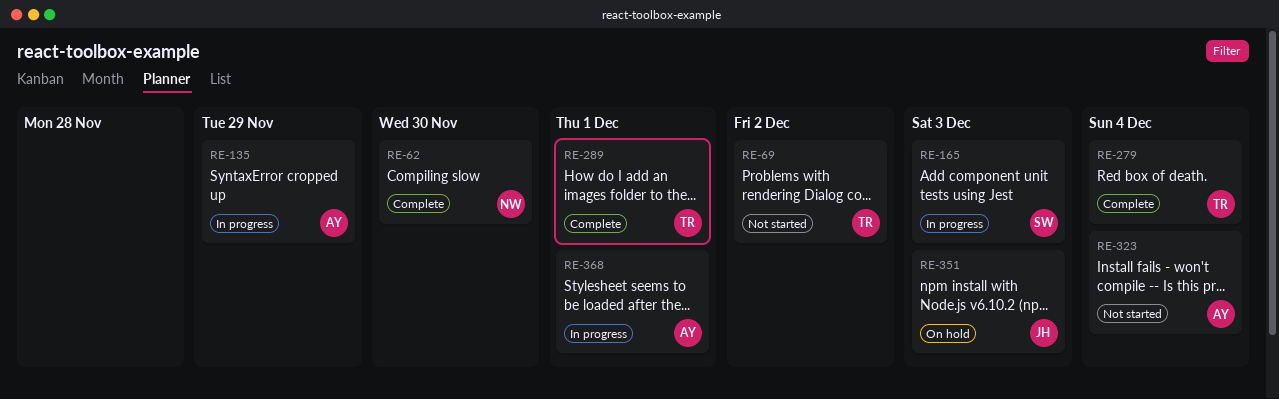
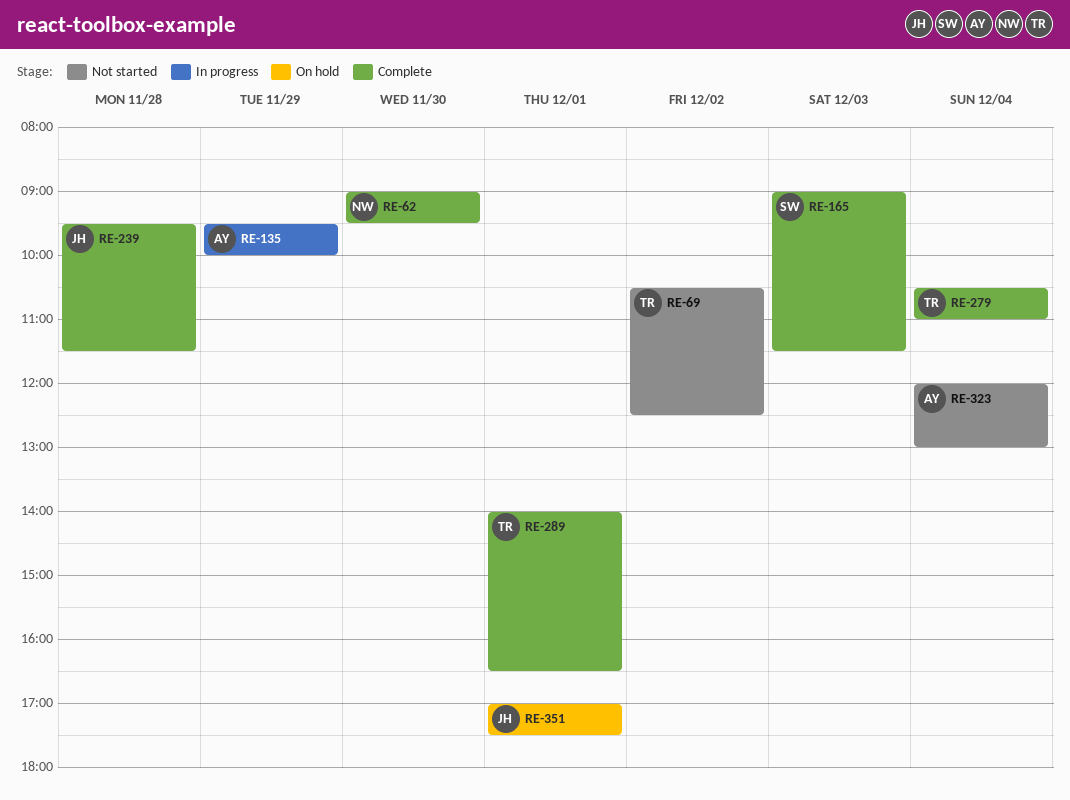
RE-165, status: In progress -> Complete
RE-239: none -> present
RE-351, day: Dec 3 -> Dec 1
RE-368: present -> none

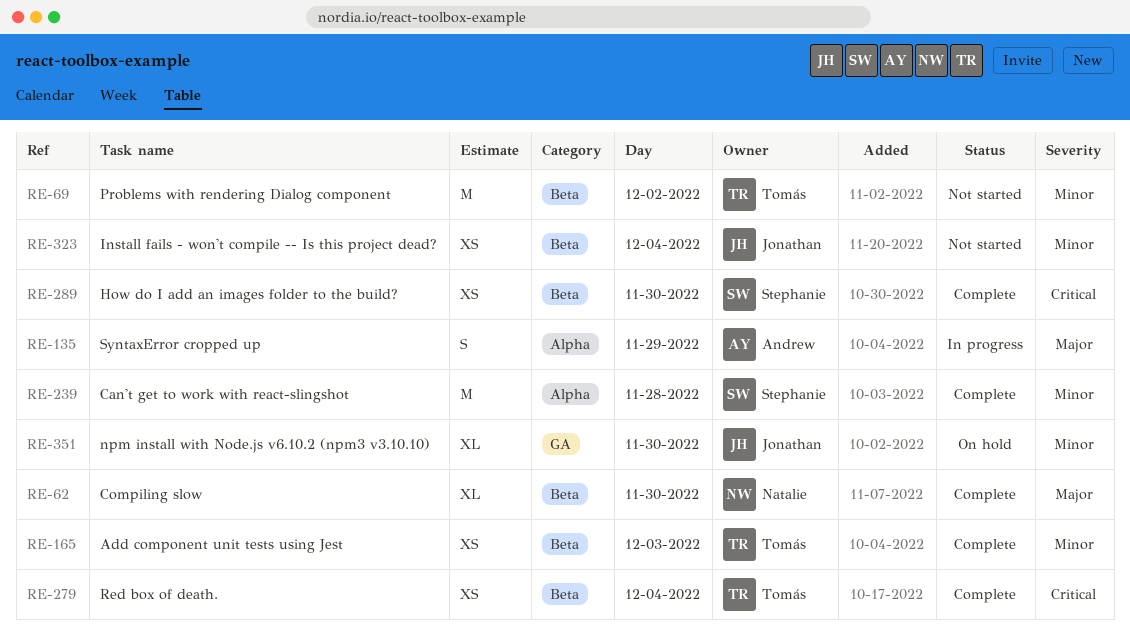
RE-165, owner: Stephanie -> Tomás
RE-239, owner: Jonathan -> Stephanie
RE-289, owner: Tomás -> Stephanie
RE-289, day: Dec 1 -> Nov 30
RE-323, owner: Andrew -> Jonathan
RE-351, day: Dec 1 -> Nov 30

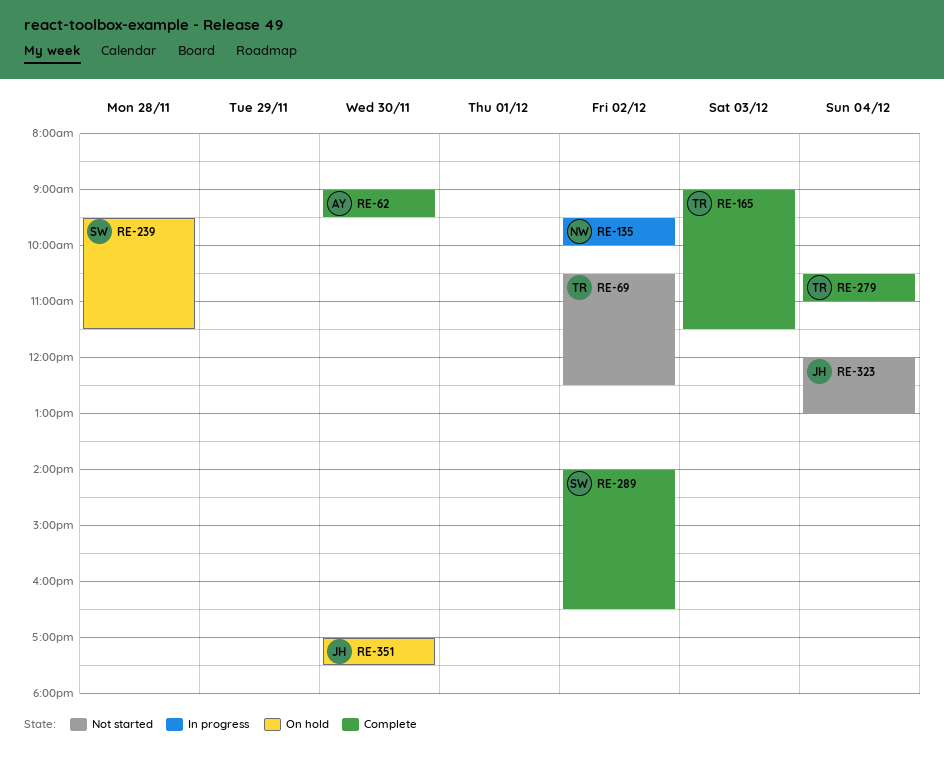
RE-62, owner: Natalie -> Andrew
RE-135, owner: Andrew -> Natalie
RE-135, day: Nov 29 -> Dec 2
RE-239, status: Complete -> On hold
RE-289, day: Nov 30 -> Dec 2

